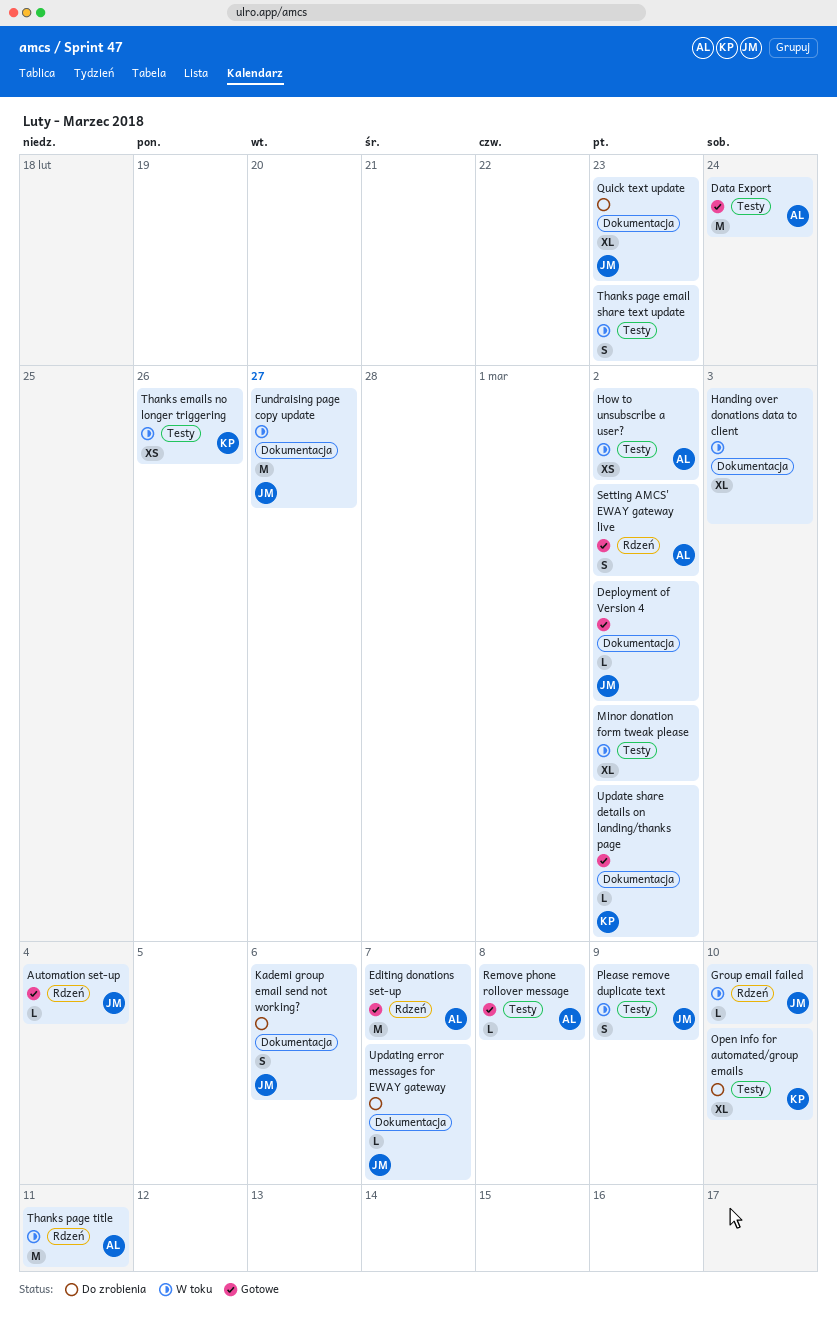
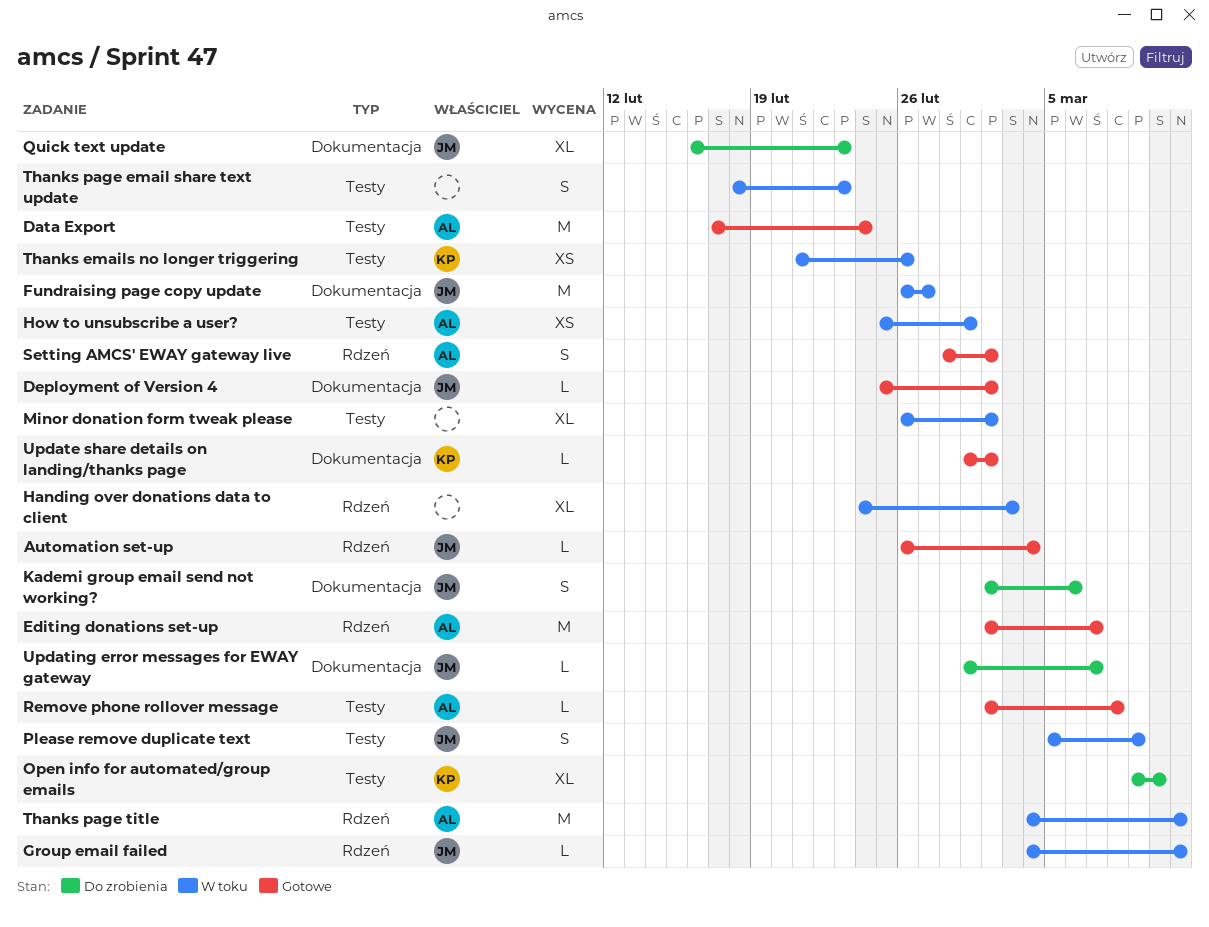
Group email failed, due: Mar 10 -> Mar 11
Handing over donations data to client, label: Dokumentacja -> Rdzeń
How to unsubscribe a user?, due: Mar 2 -> Mar 1

